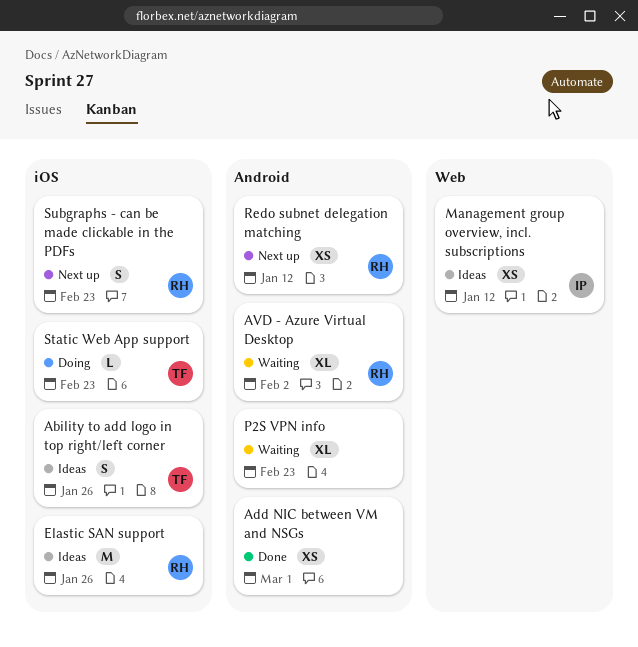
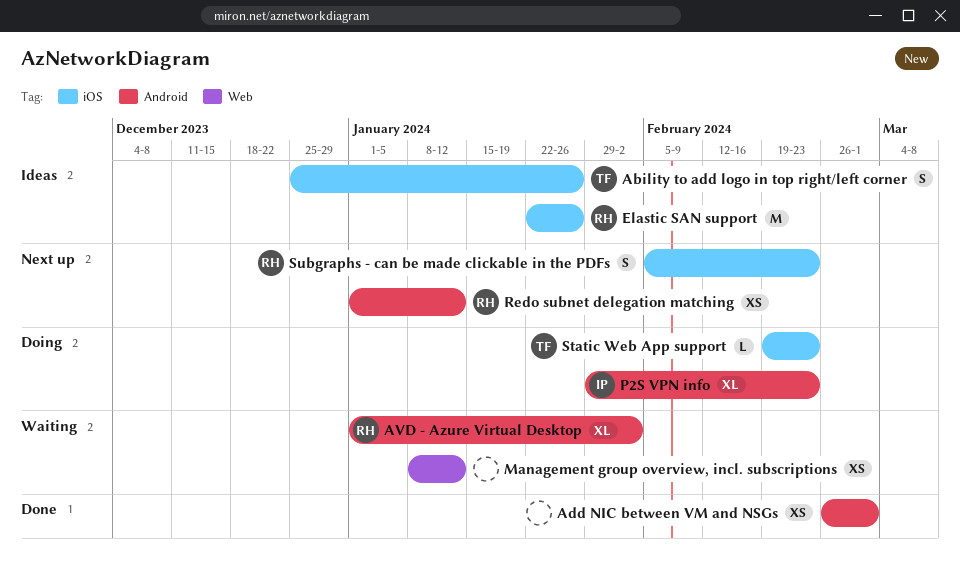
Management group overview, incl. subscriptions, status: Ideas -> Waiting
Management group overview, incl. subscriptions, owner: IP -> none
P2S VPN info, status: Waiting -> Doing
P2S VPN info, owner: none -> IP

